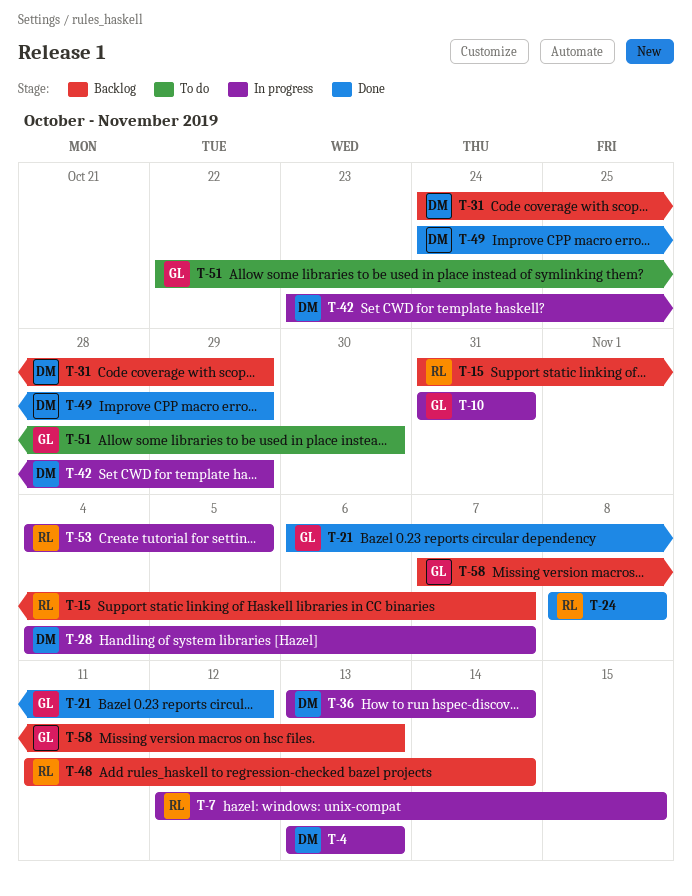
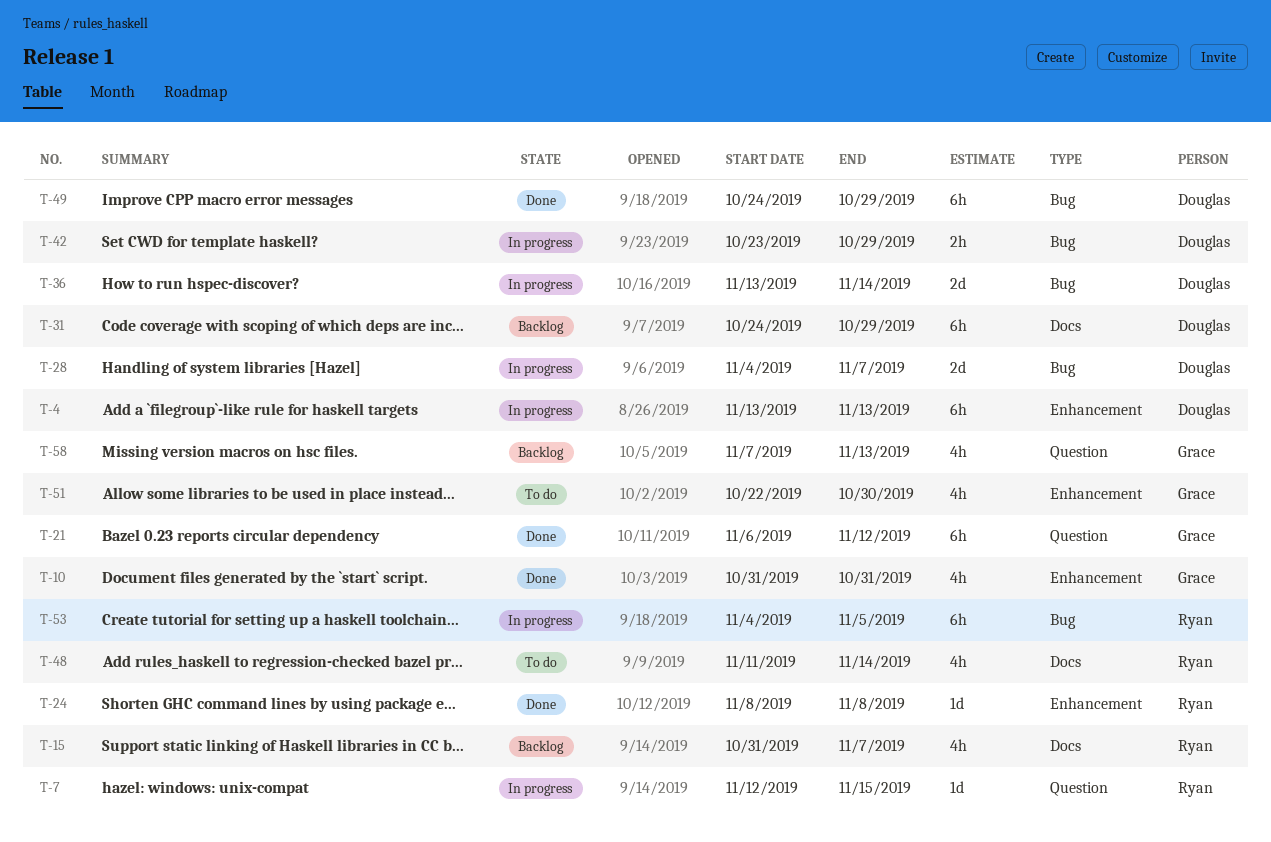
T-10, status: In progress -> Done
T-48, status: Backlog -> To do

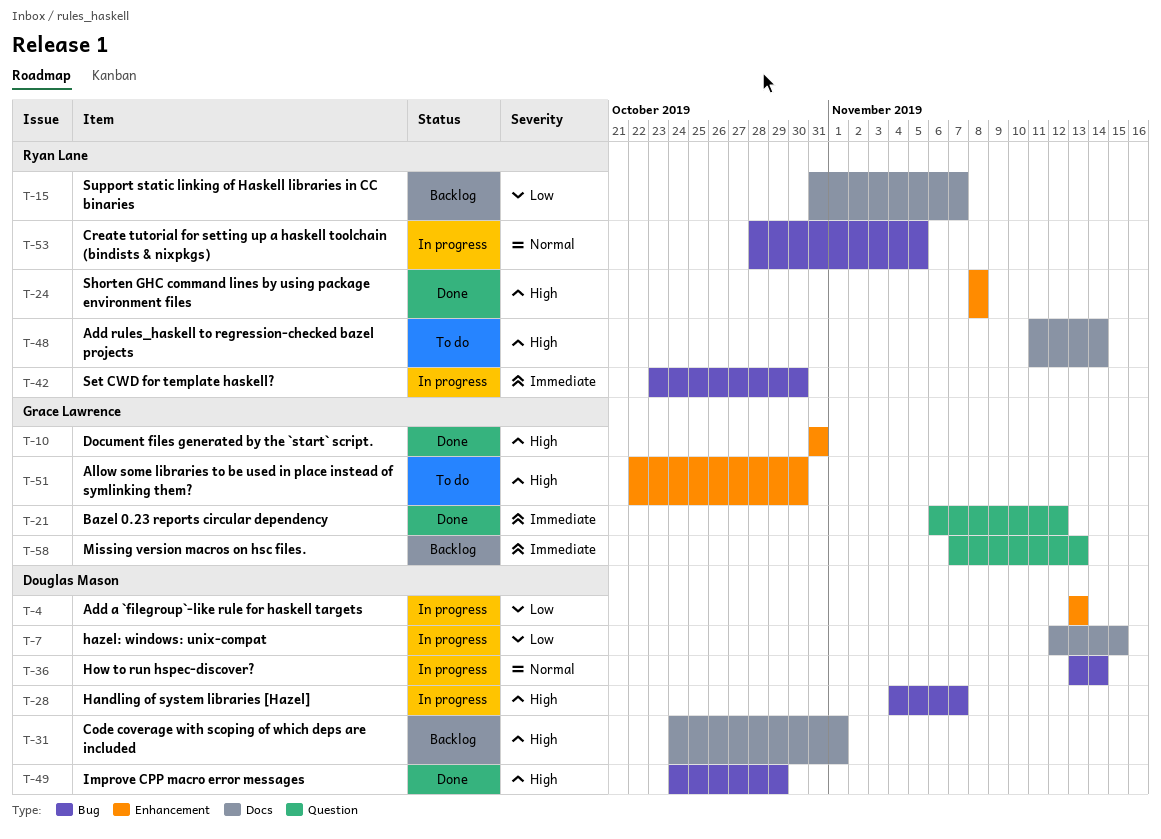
T-7, owner: Ryan Lane -> Douglas Mason
T-7, label: Question -> Docs
T-31, due: Oct 29 -> Nov 1
T-42, owner: Douglas Mason -> Ryan Lane
T-42, due: Oct 29 -> Oct 30
T-53, start: Nov 4 -> Oct 28

